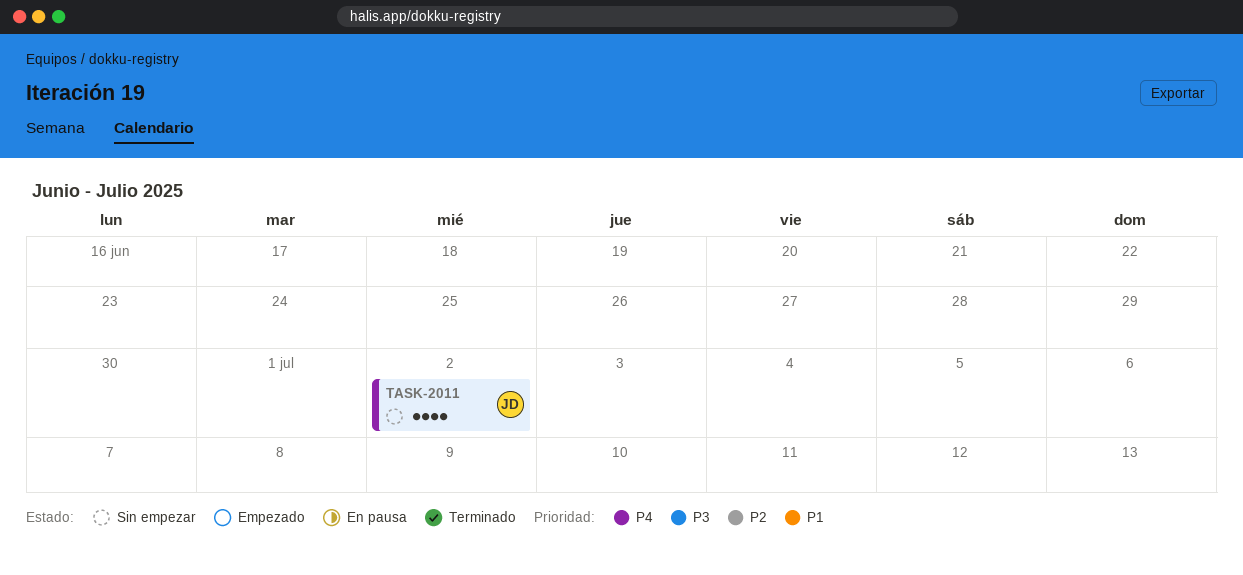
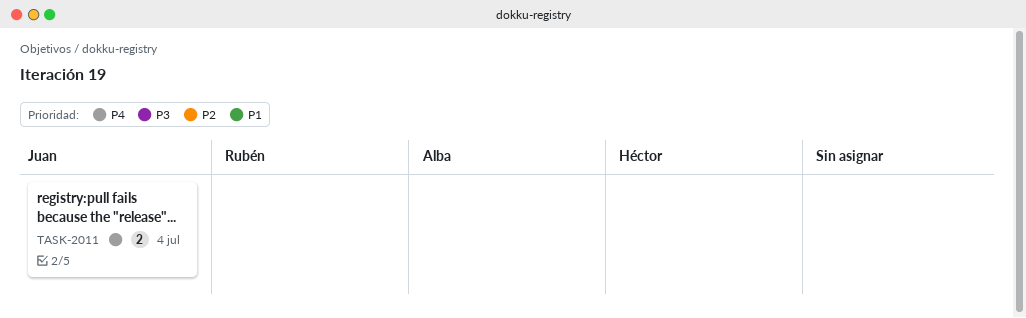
TASK-2011, estimate: 4 -> 2
TASK-2011, due: Jul 2 -> Jul 4

